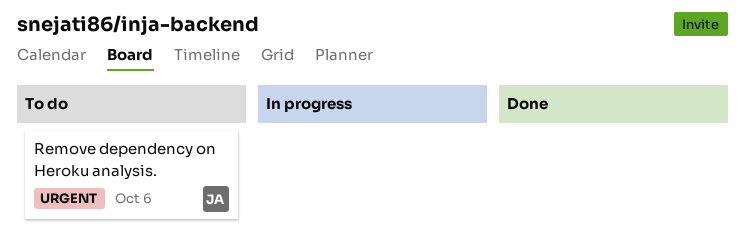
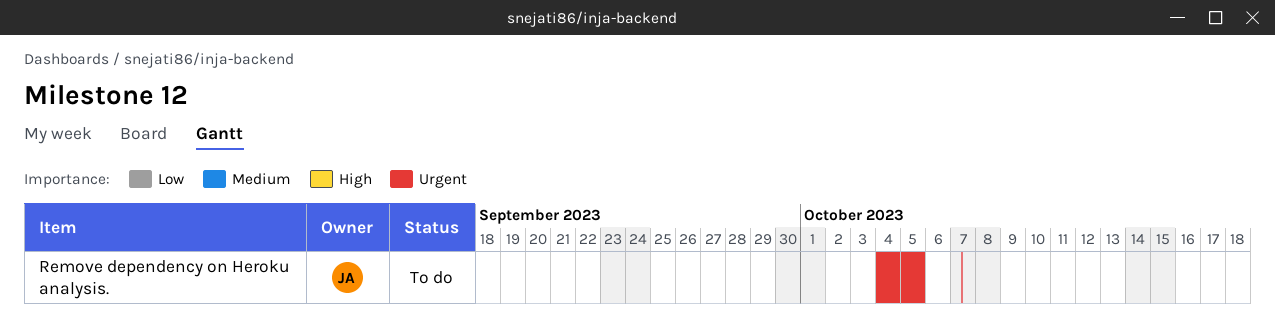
Remove dependency on Heroku analysis., due: Oct 6 -> Oct 5

